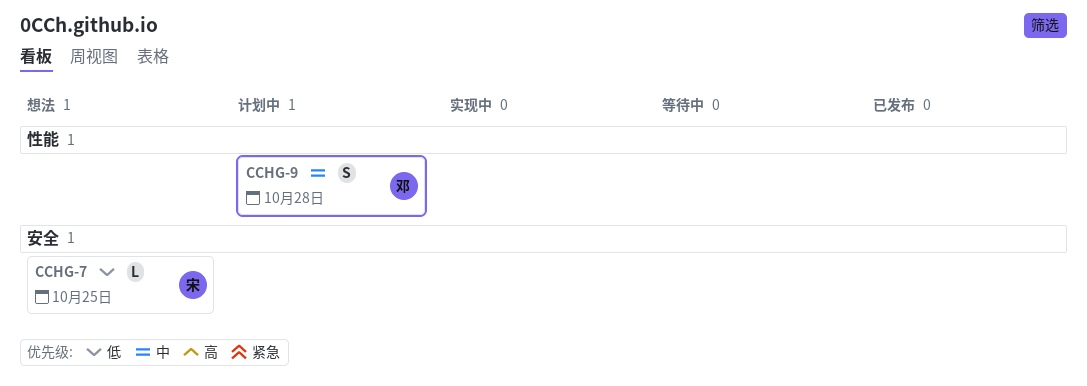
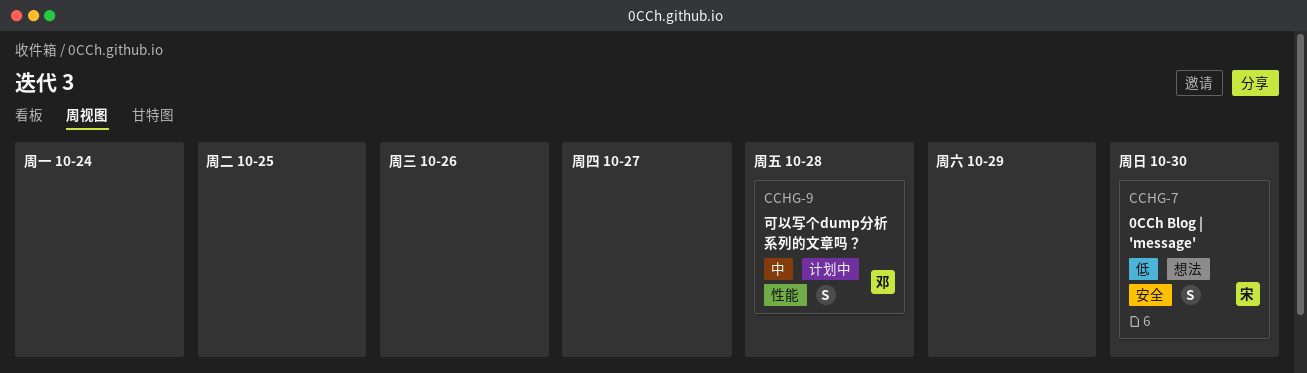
CCHG-7, estimate: L -> S
CCHG-7, due: Oct 25 -> Oct 30

